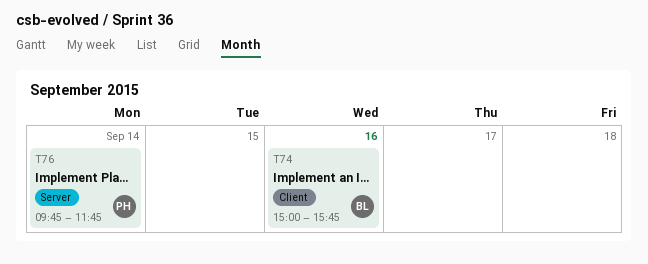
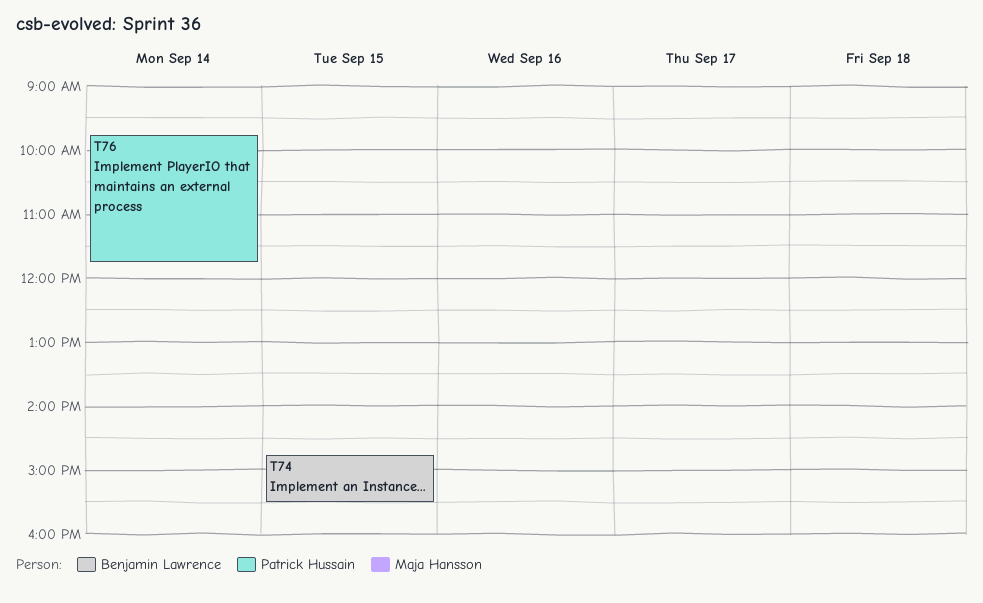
T74, day: Sep 16 -> Sep 15
T74, begins: 15:00 -> 14:45
T74, ends: 15:45 -> 15:30

